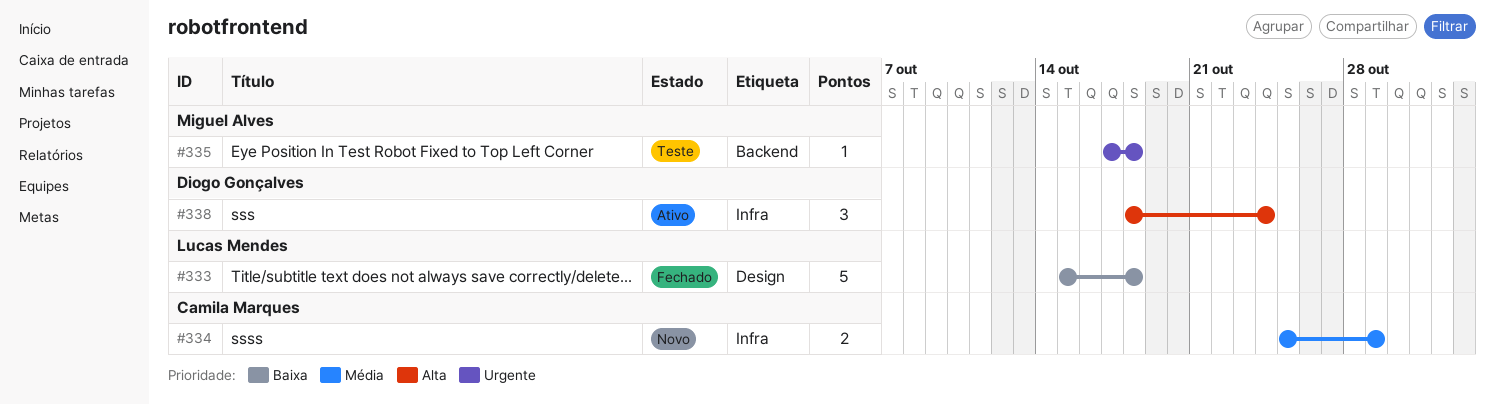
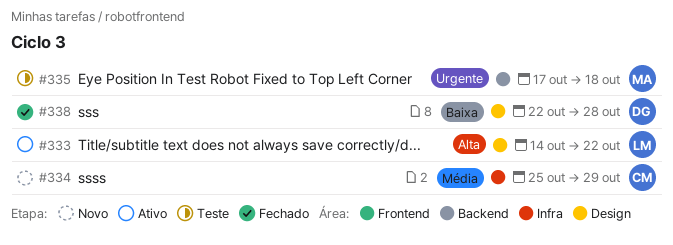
#333, status: Fechado -> Ativo
#333, priority: Baixa -> Alta
#333, start: Oct 15 -> Oct 14
#333, due: Oct 18 -> Oct 22
#338, status: Ativo -> Fechado
#338, priority: Alta -> Baixa
#338, label: Infra -> Design
#338, start: Oct 18 -> Oct 22
#338, due: Oct 24 -> Oct 28

